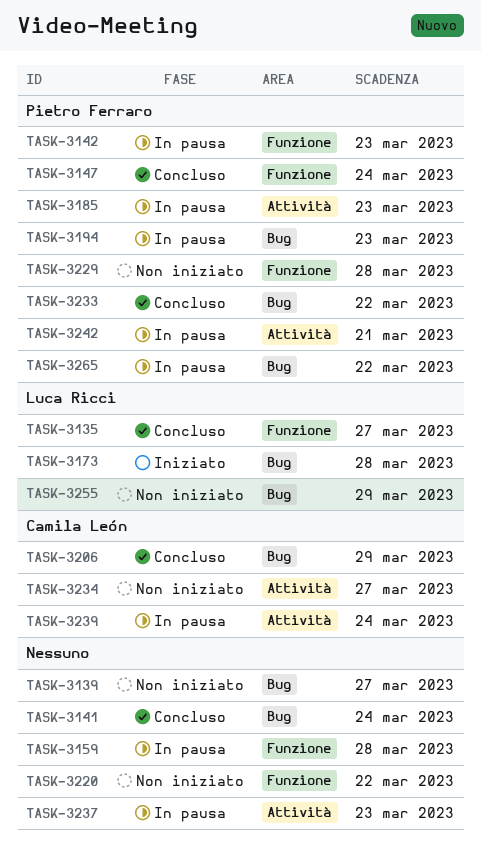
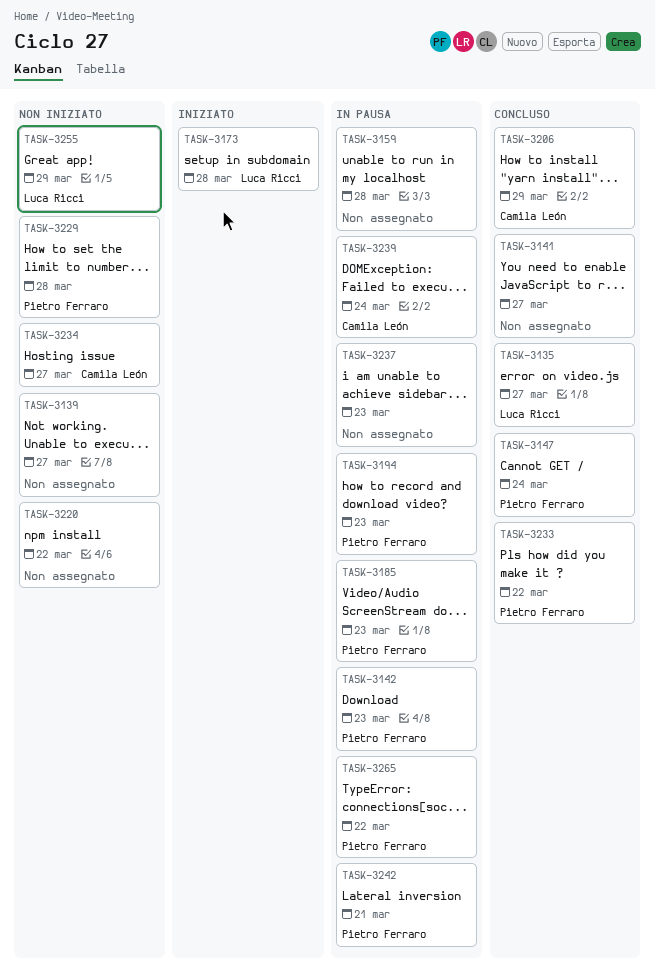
TASK-3141, due: Mar 24 -> Mar 27

